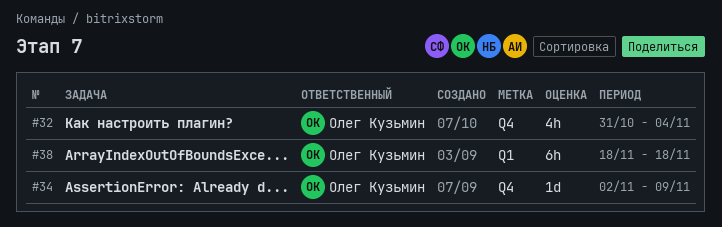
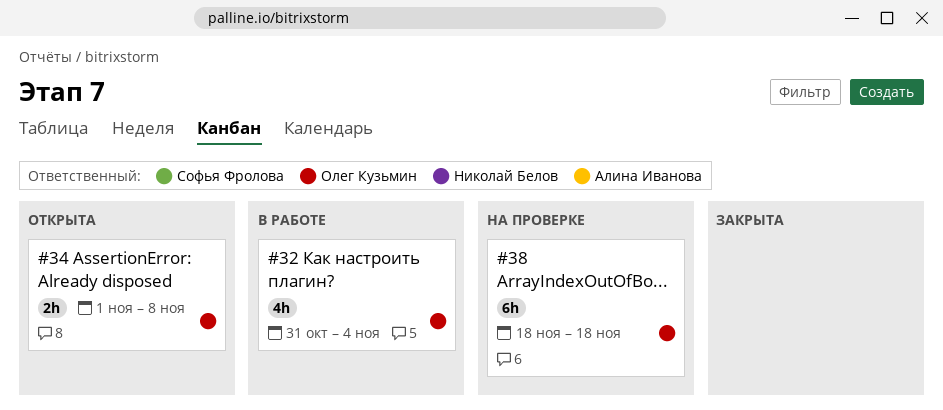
#34, estimate: 1d -> 2h
#34, start: Nov 2 -> Nov 1
#34, due: Nov 9 -> Nov 8

